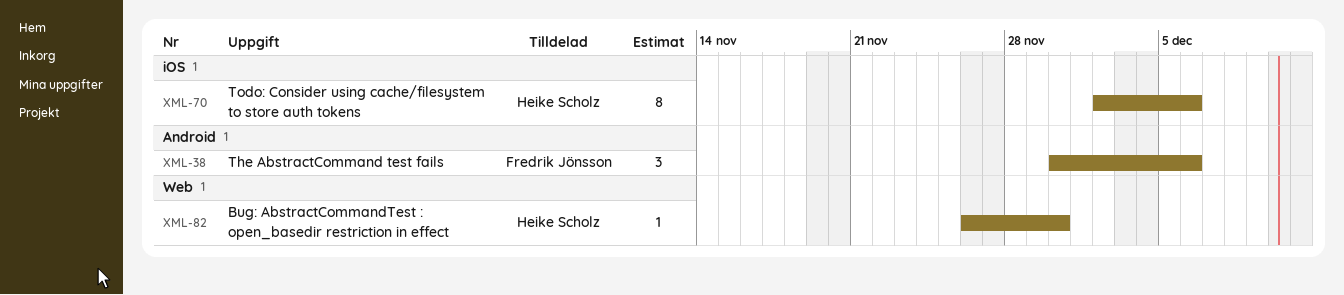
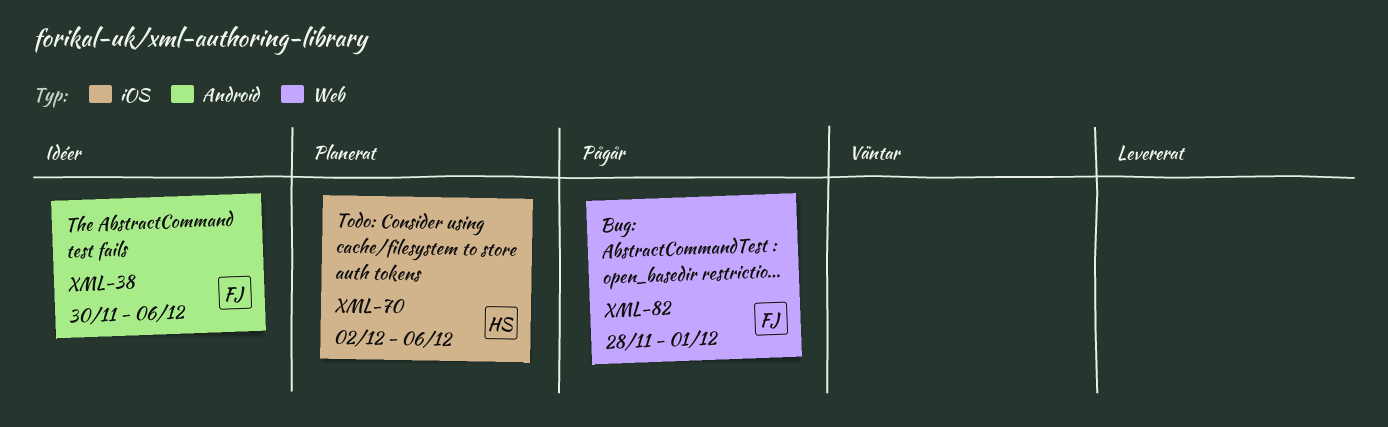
XML-82, owner: Heike Scholz -> Fredrik Jönsson
XML-82, start: Nov 26 -> Nov 28
XML-82, due: Nov 30 -> Dec 1

